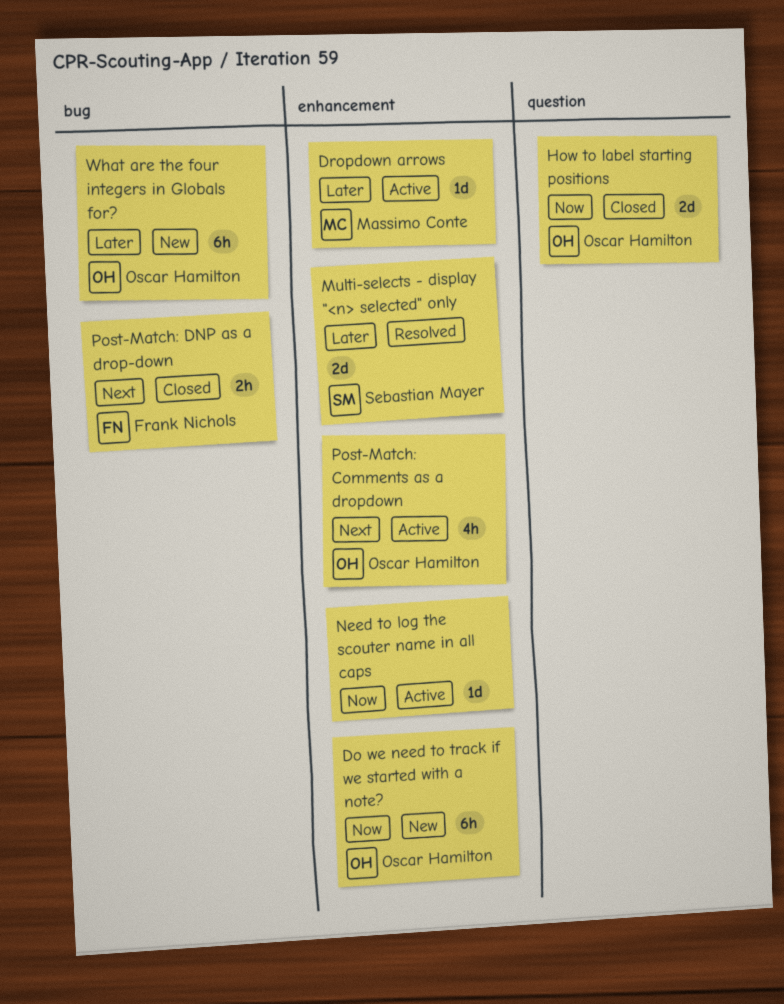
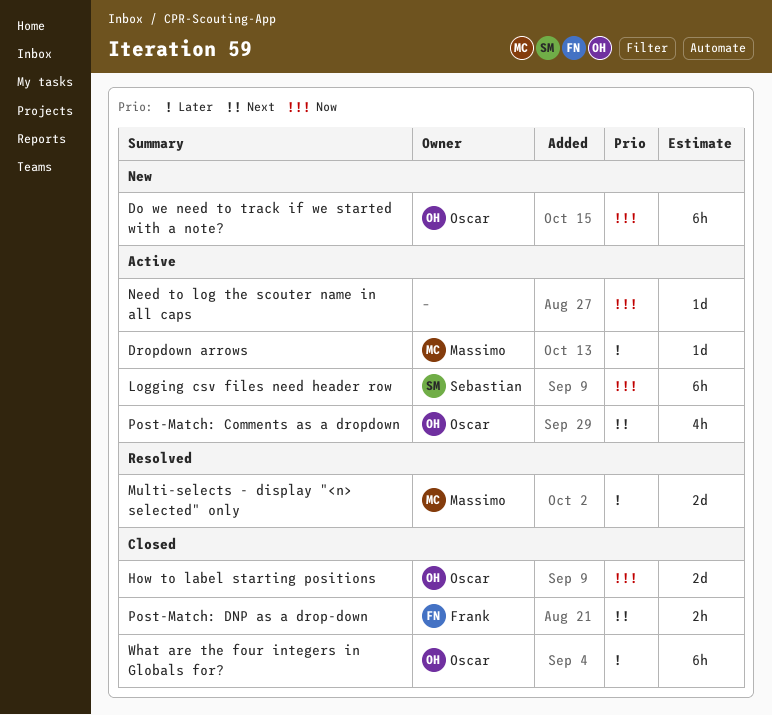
Logging csv files need header row: none -> present
Multi-selects - display "<n> selected" only, owner: Sebastian Mayer -> Massimo Conte
What are the four integers in Globals for?, status: New -> Closed

